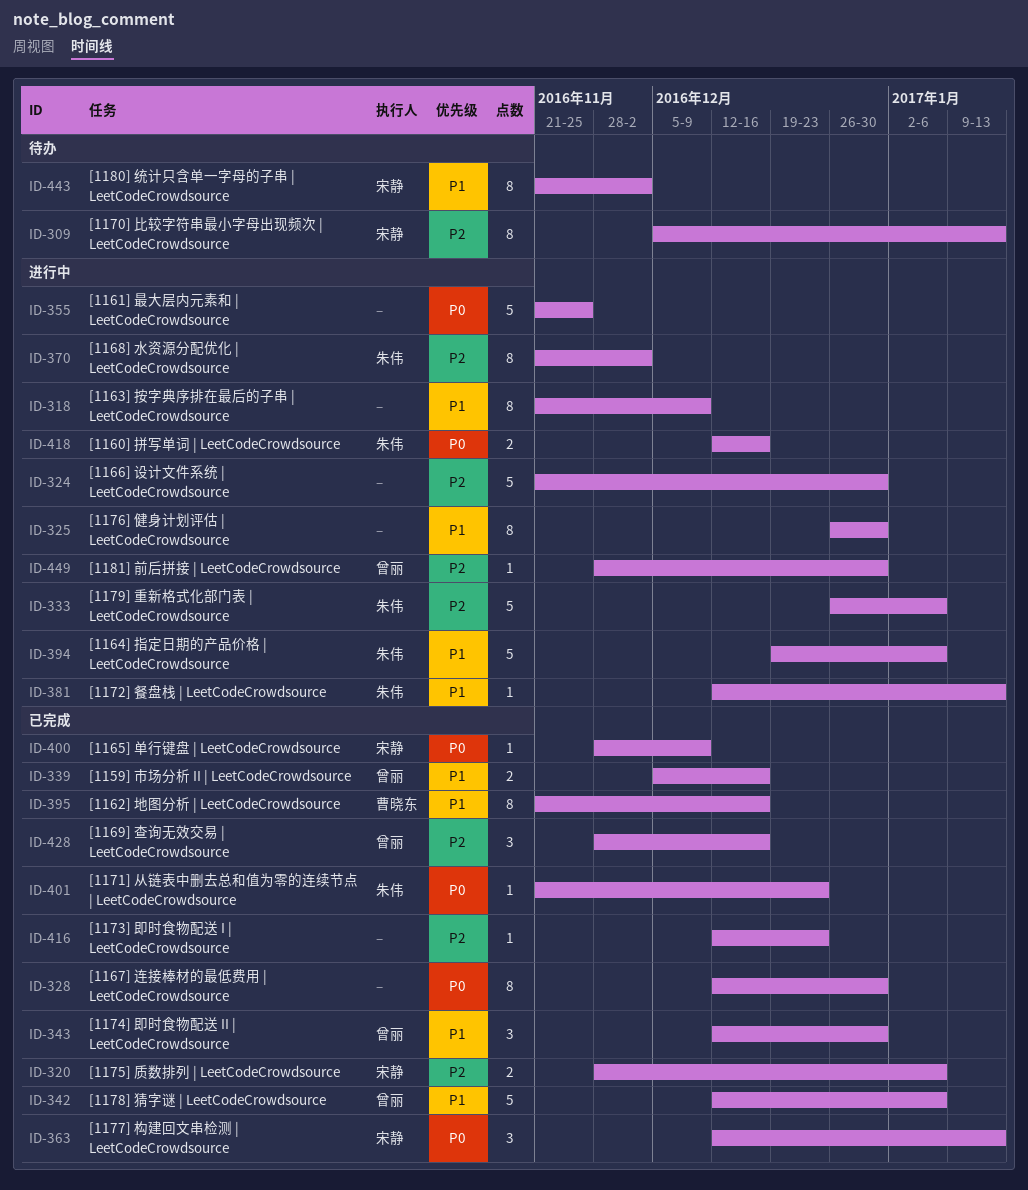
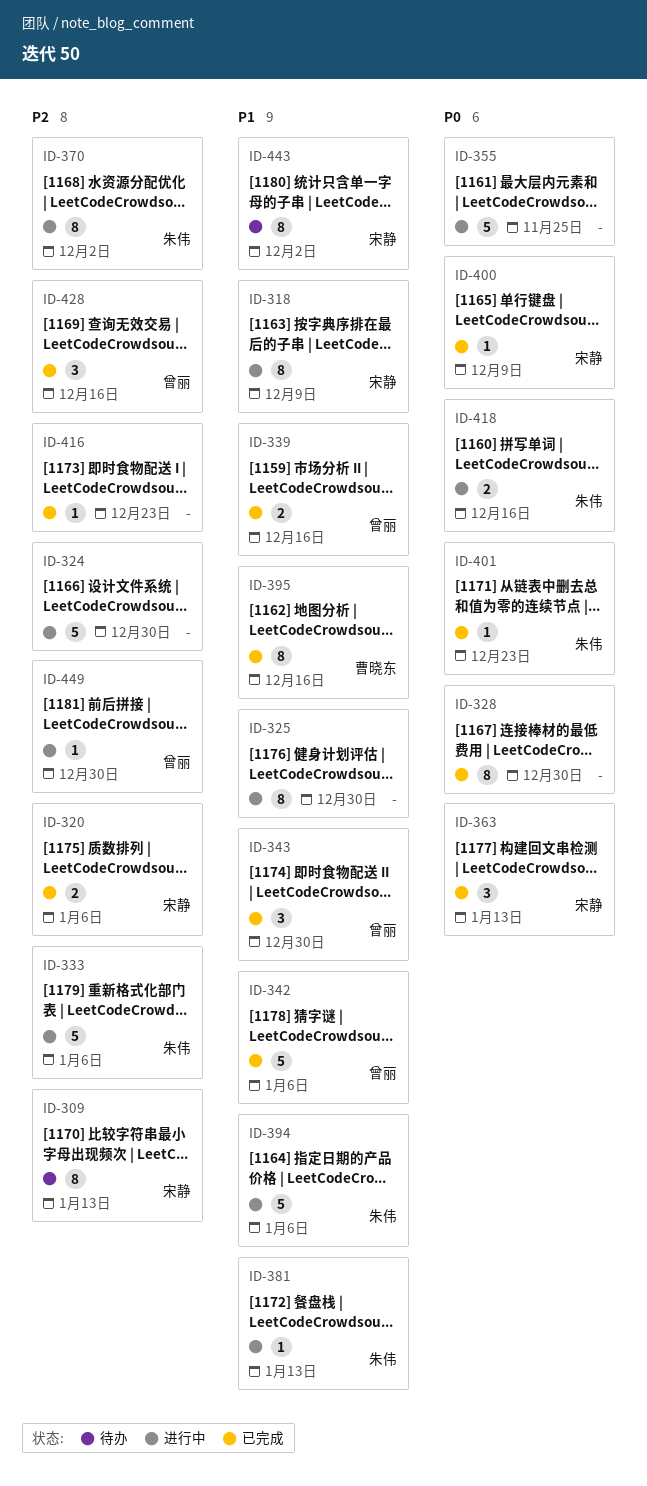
ID-318, owner: none -> 宋静

